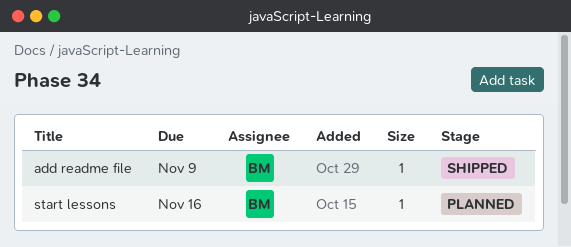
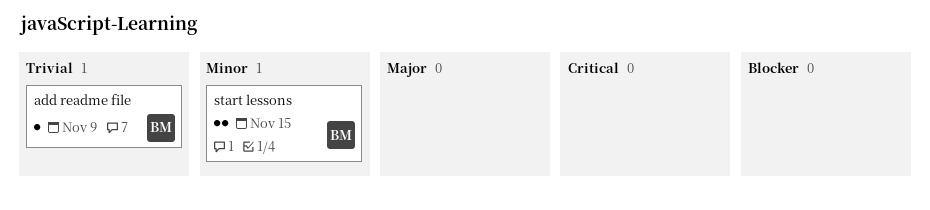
start lessons, estimate: 1 -> 2
start lessons, due: Nov 16 -> Nov 15

